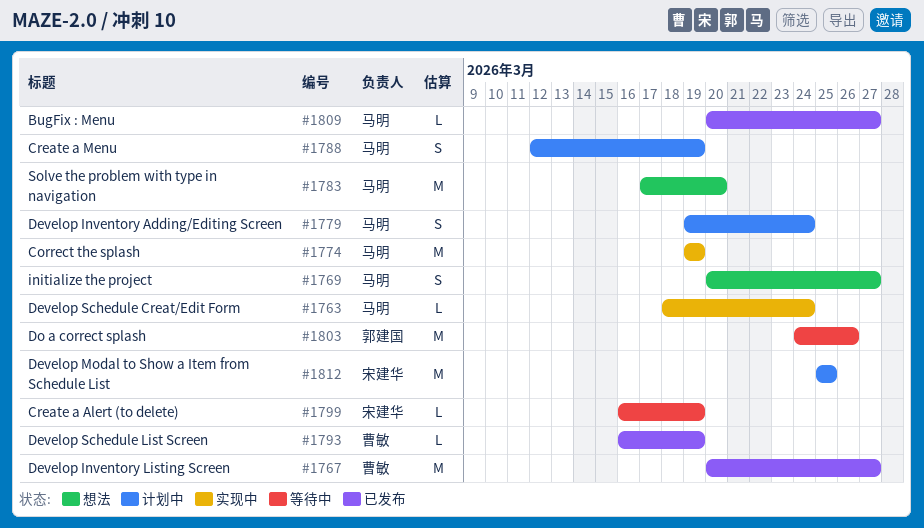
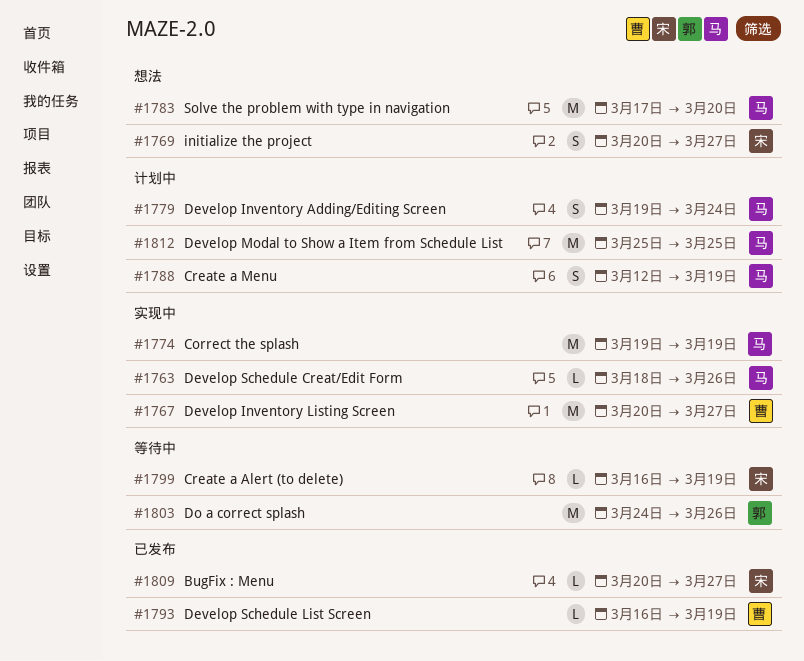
#1763, due: Mar 24 -> Mar 26
#1767, status: 已发布 -> 实现中
#1769, owner: 马明 -> 宋建华
#1809, owner: 马明 -> 宋建华
#1812, owner: 宋建华 -> 马明

